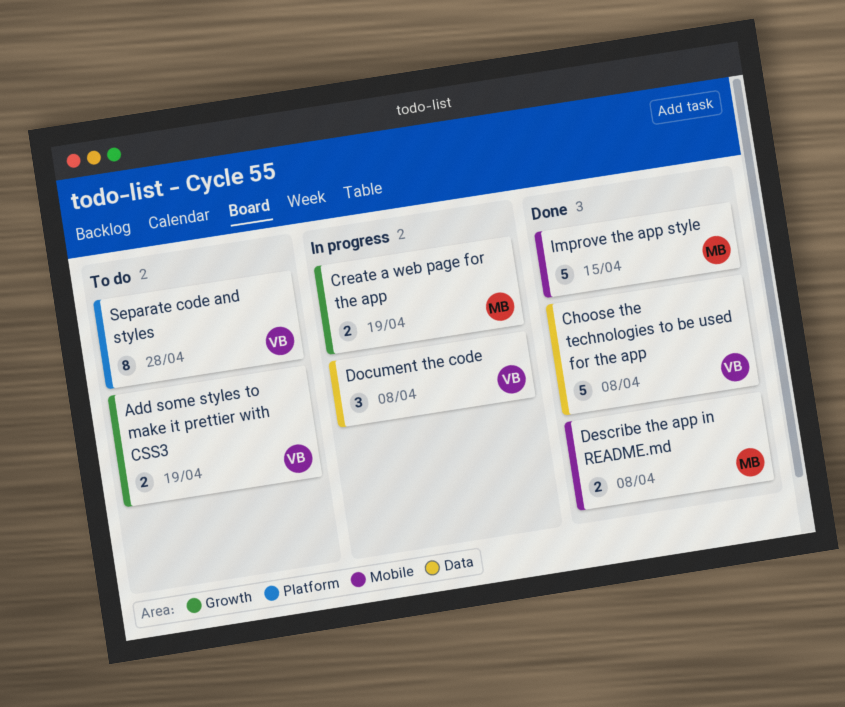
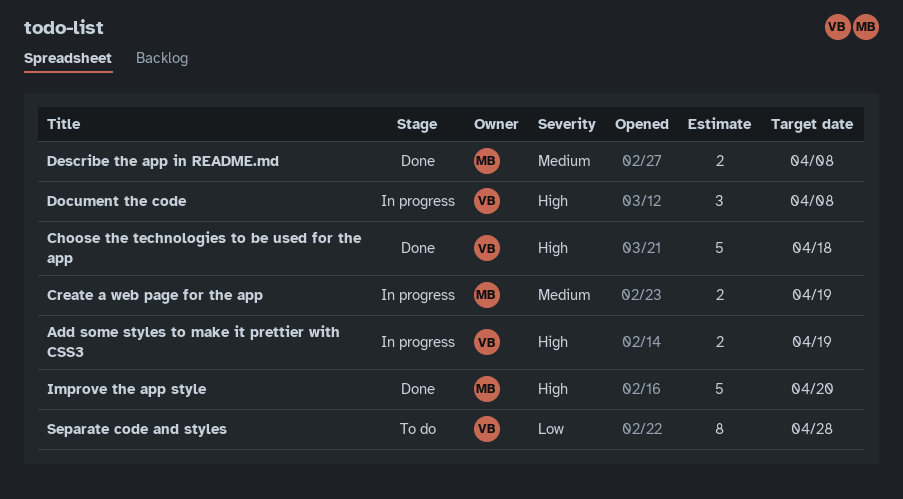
Add some styles to make it prettier with CSS3, status: To do -> In progress
Choose the technologies to be used for the app, due: Apr 8 -> Apr 18
Improve the app style, due: Apr 15 -> Apr 20

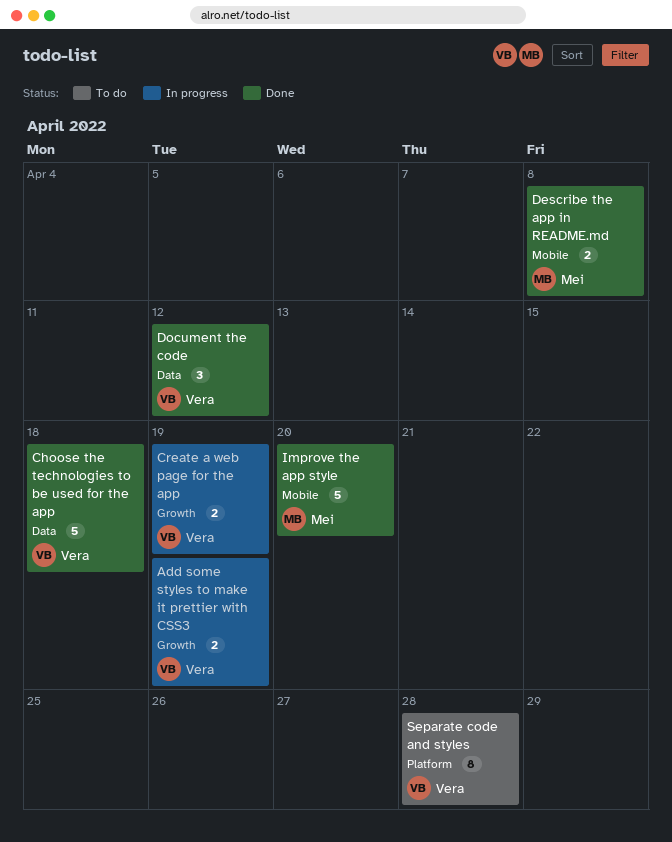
Create a web page for the app, owner: Mei -> Vera
Document the code, status: In progress -> Done
Document the code, due: Apr 8 -> Apr 12

